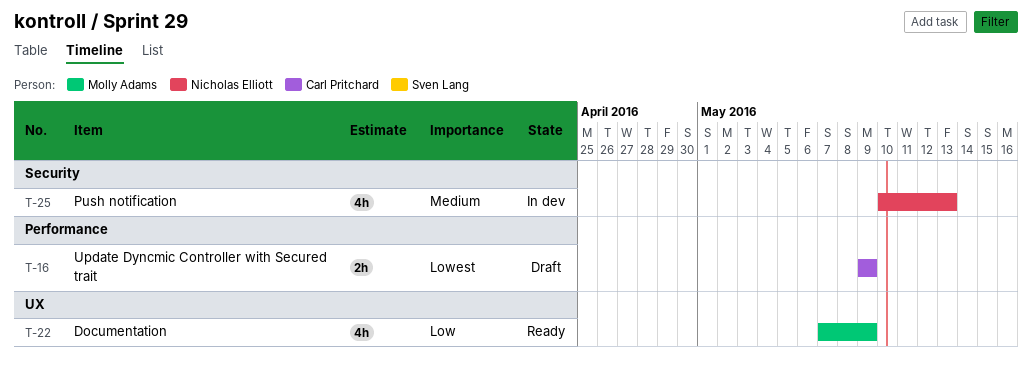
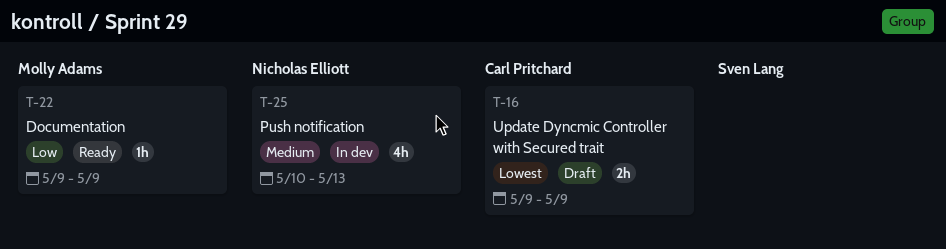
T-22, estimate: 4h -> 1h
T-22, start: May 7 -> May 9

